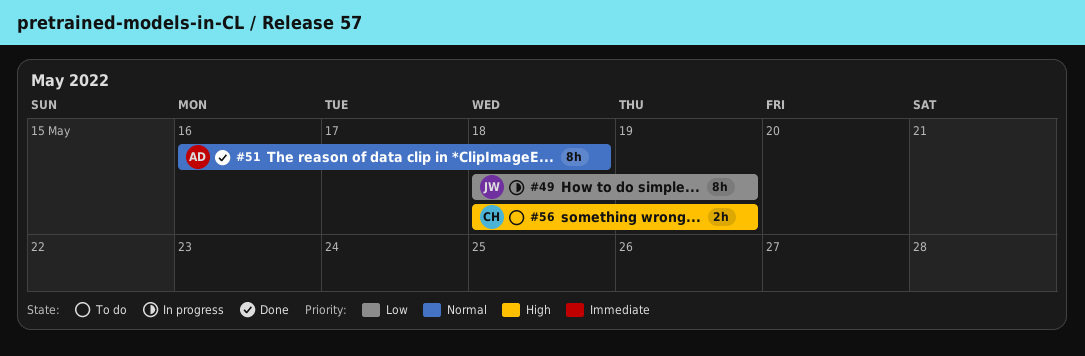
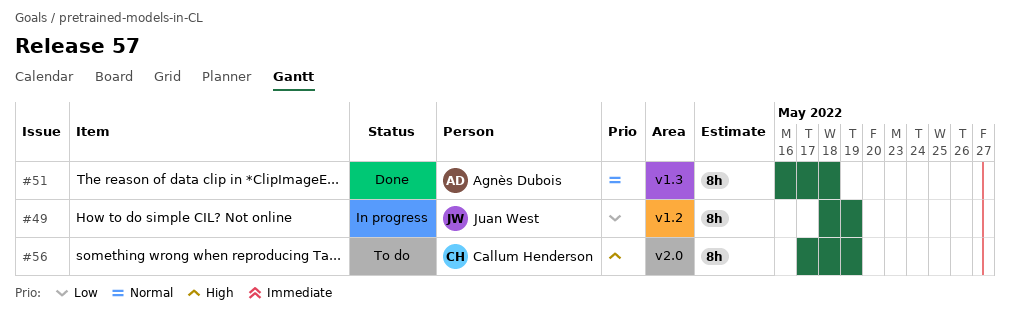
#56, estimate: 2h -> 8h
#56, start: May 18 -> May 17

